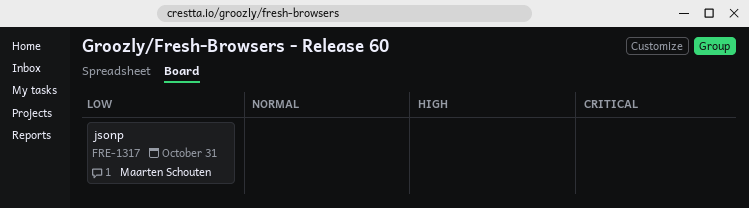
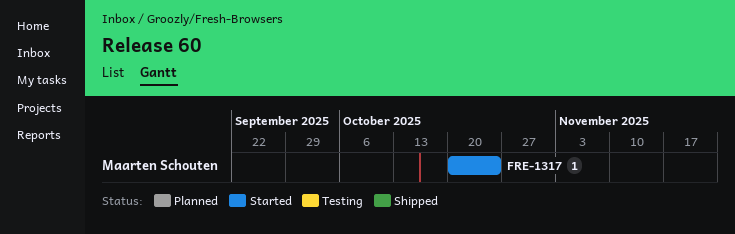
FRE-1317, due: Oct 31 -> Oct 24

